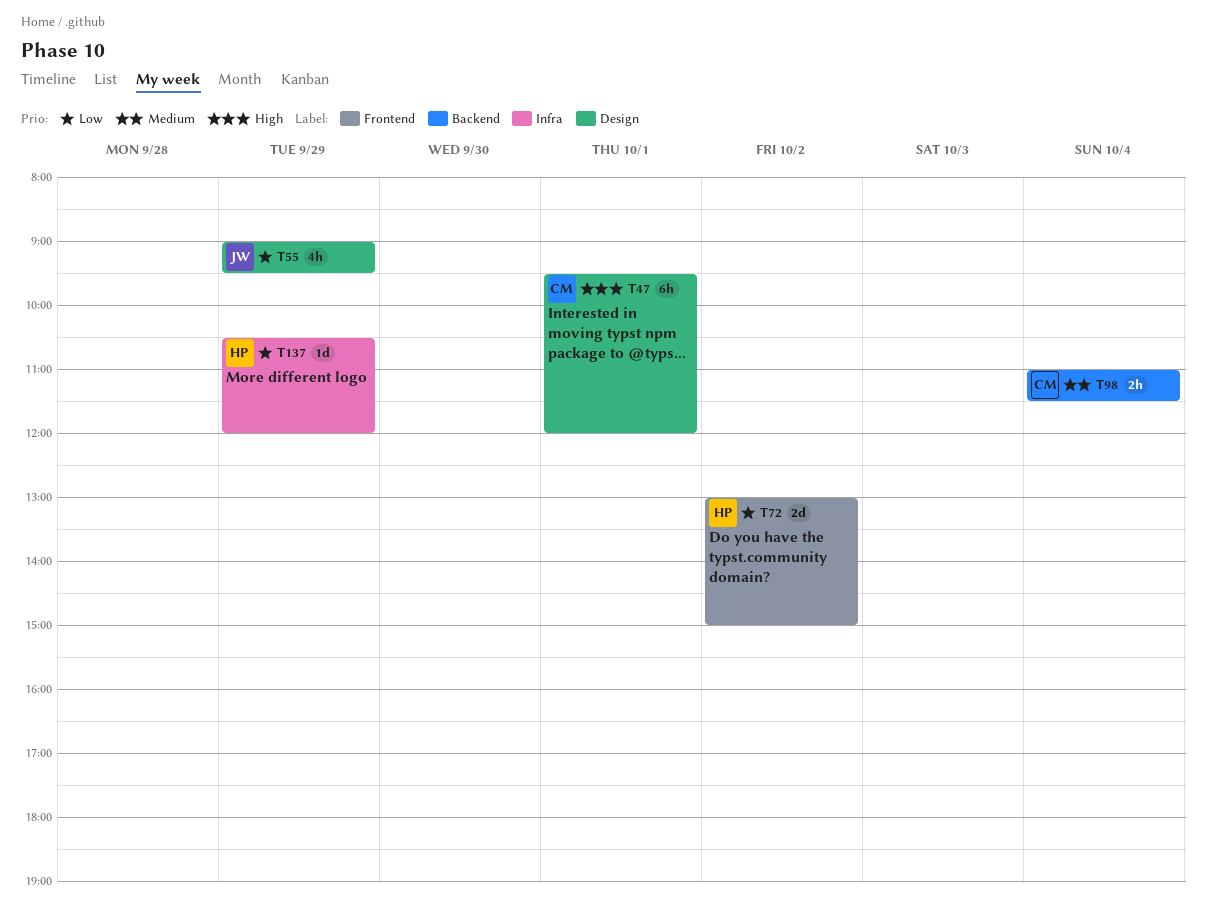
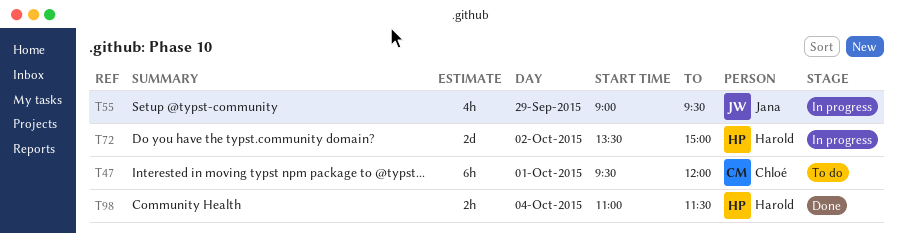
T72, begins: 13:00 -> 13:30
T98, owner: Chloé -> Harold
T137: present -> none

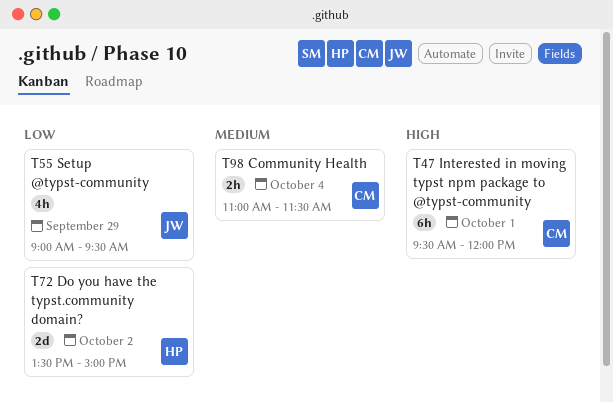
T98, owner: Harold -> Chloé

